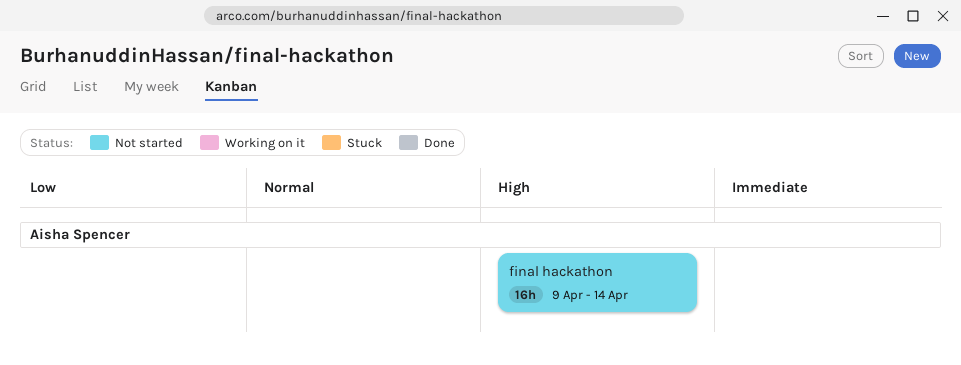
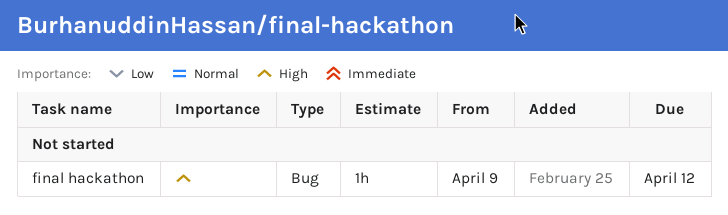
final hackathon, estimate: 16h -> 1h
final hackathon, due: Apr 14 -> Apr 12

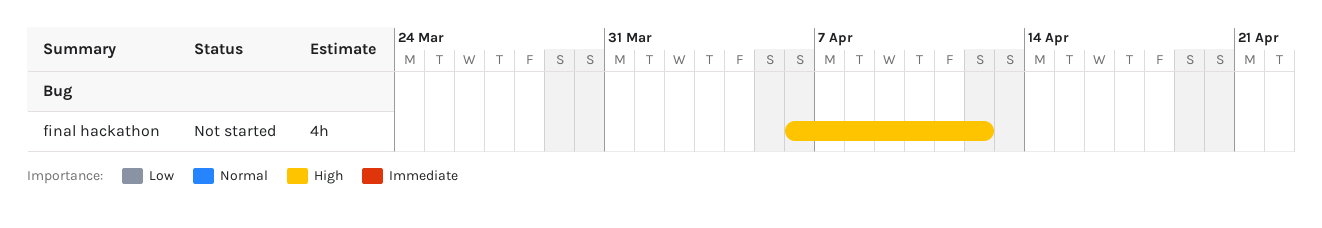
final hackathon, estimate: 1h -> 4h
final hackathon, start: Apr 9 -> Apr 6

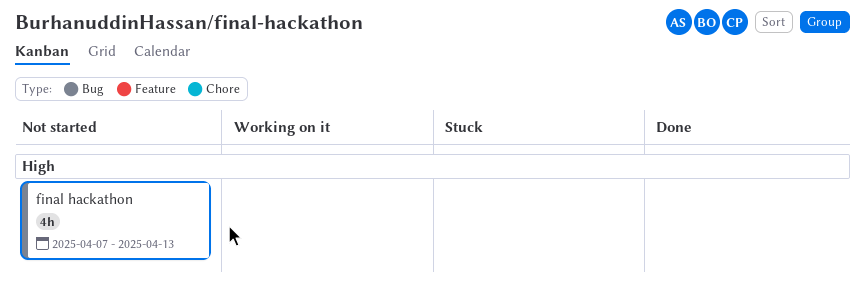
final hackathon, start: Apr 6 -> Apr 7
final hackathon, due: Apr 12 -> Apr 13

